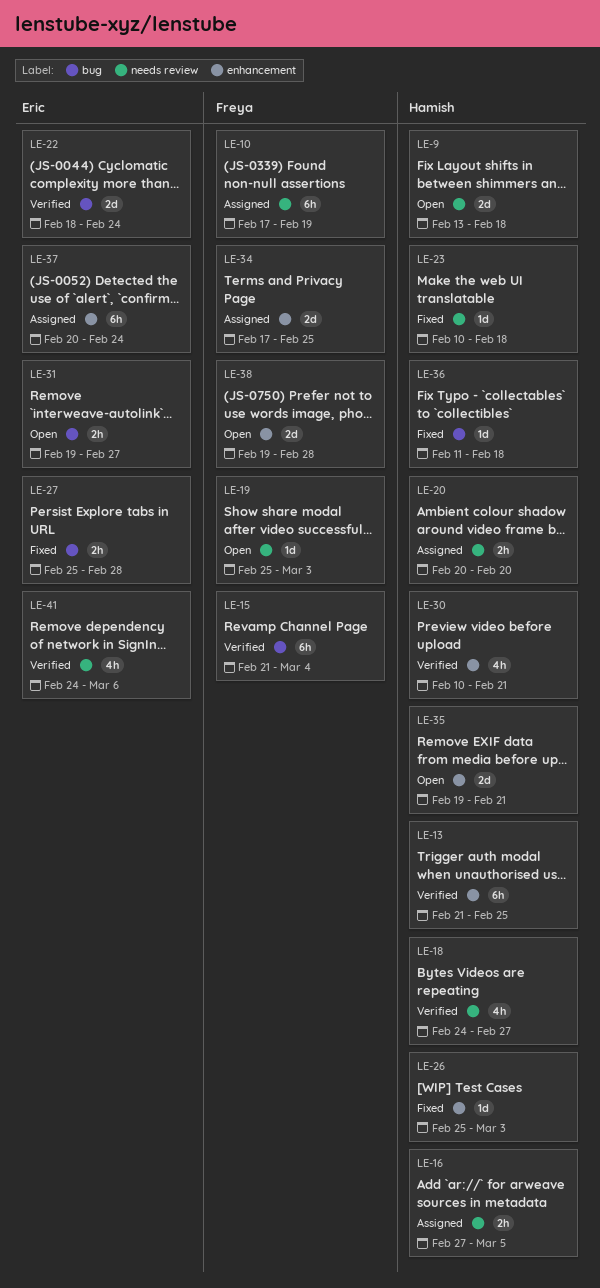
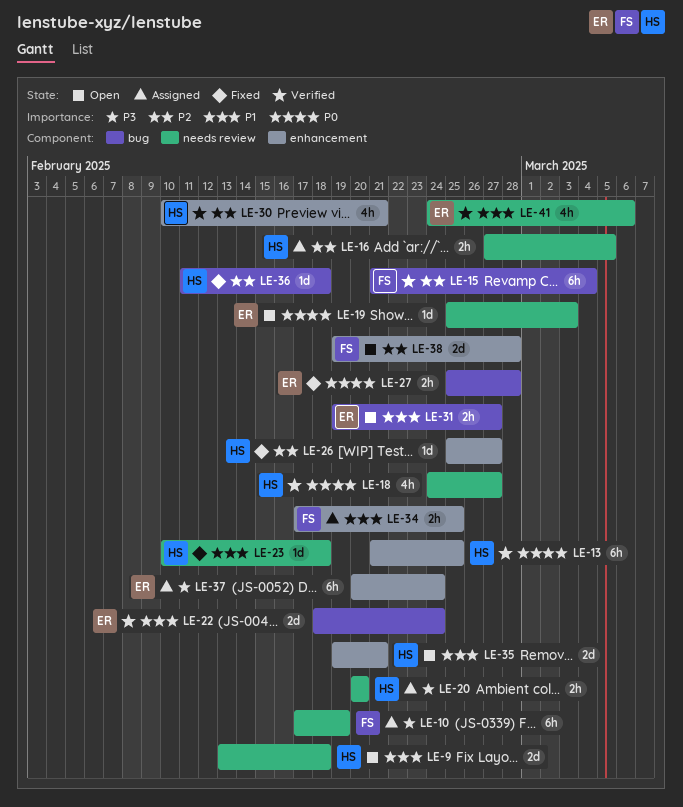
LE-19, owner: Freya -> Eric
LE-26, due: Mar 3 -> Feb 27
LE-34, estimate: 2d -> 2h

